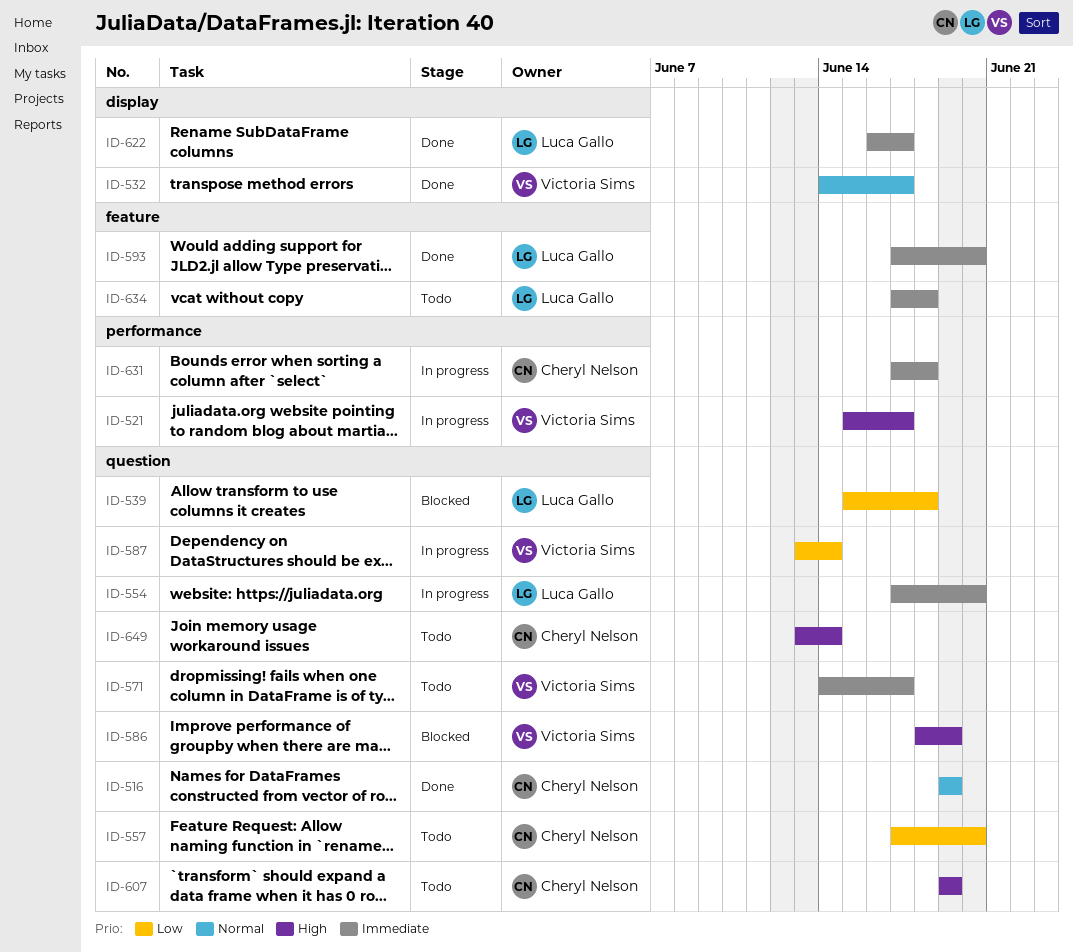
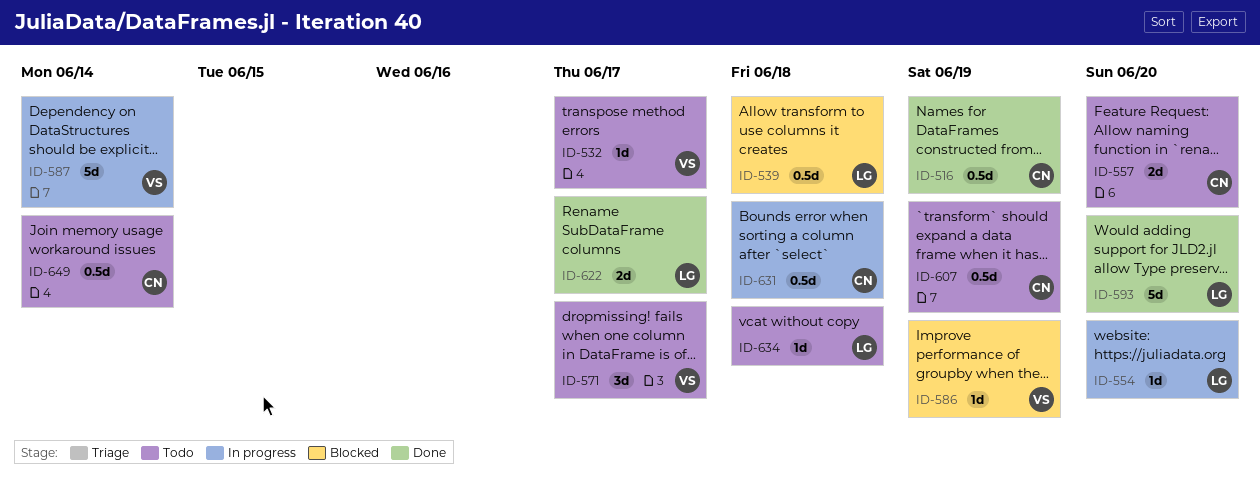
ID-521: present -> none
ID-532, status: Done -> Todo

